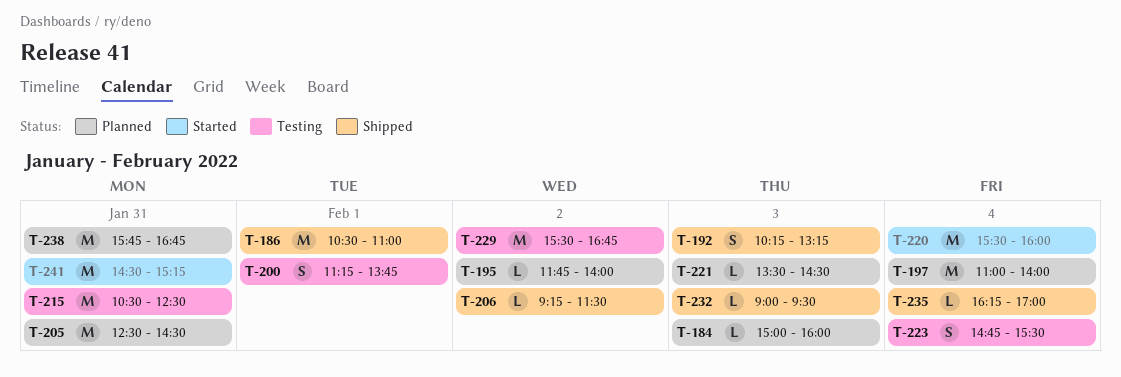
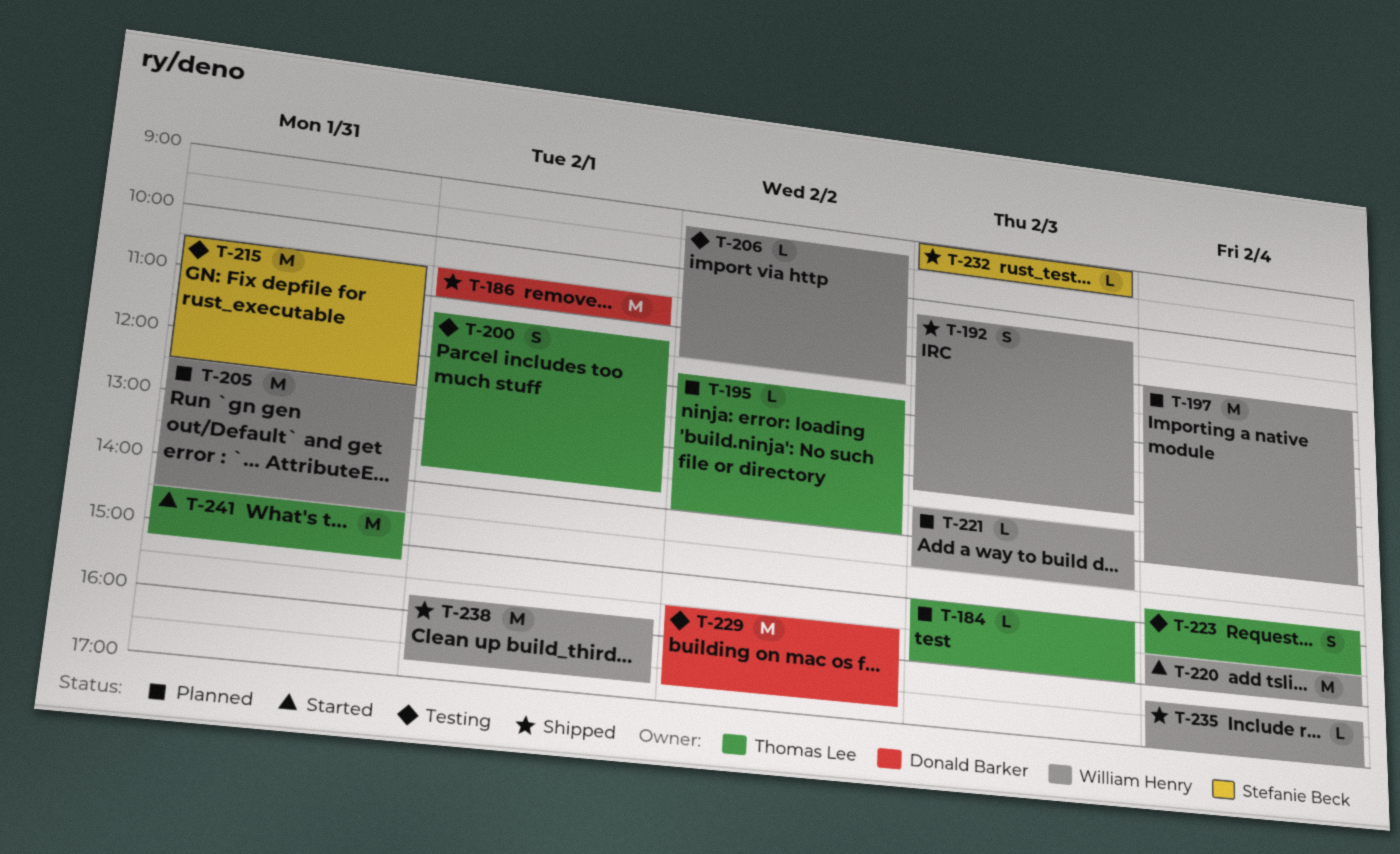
T-206, status: Shipped -> Testing
T-238, status: Planned -> Shipped
T-238, day: Jan 31 -> Feb 1

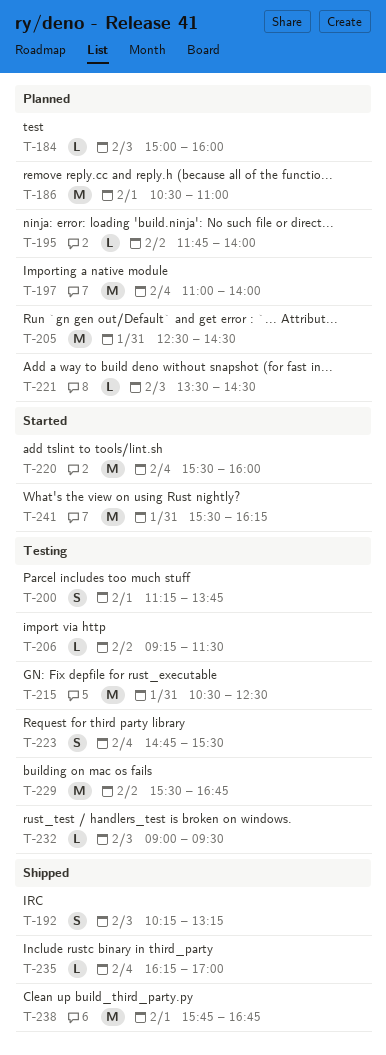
T-186, status: Shipped -> Planned
T-232, status: Shipped -> Testing
T-241, begins: 14:30 -> 15:30
T-241, ends: 15:15 -> 16:15

